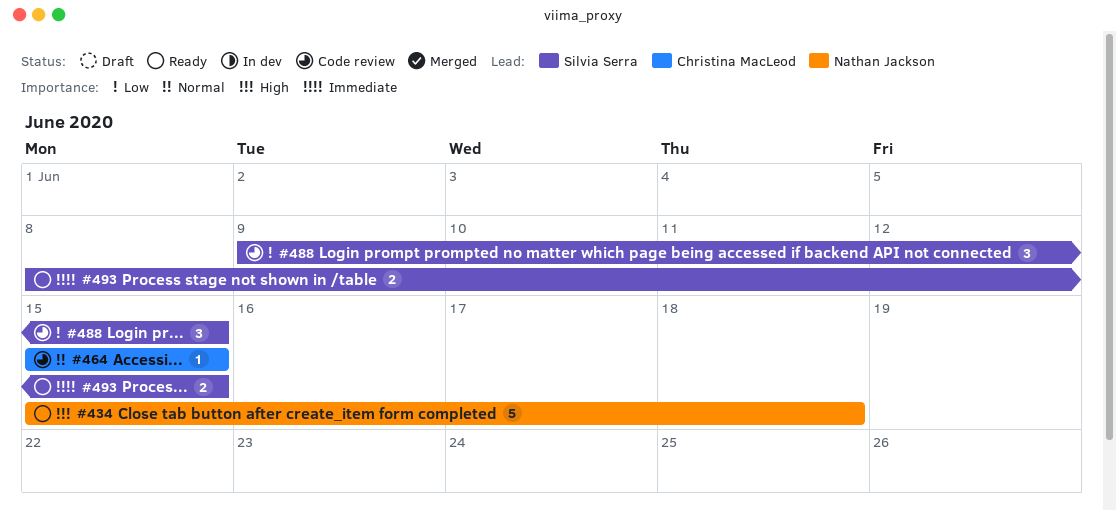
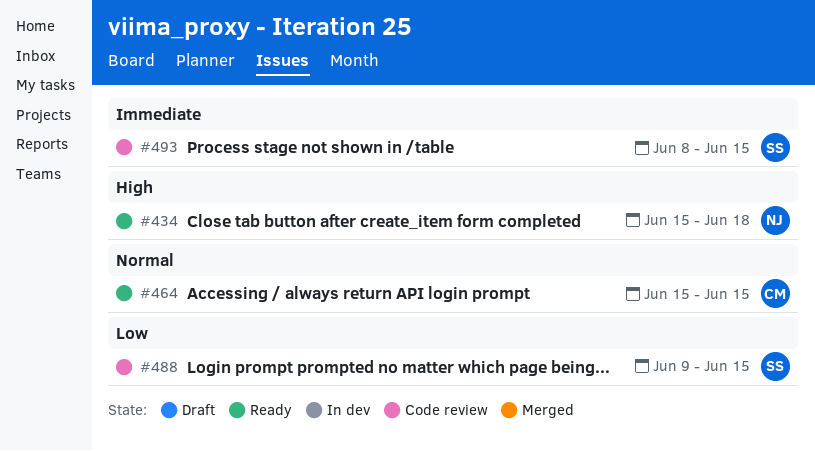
#464, status: Code review -> Ready
#493, status: Ready -> Code review

